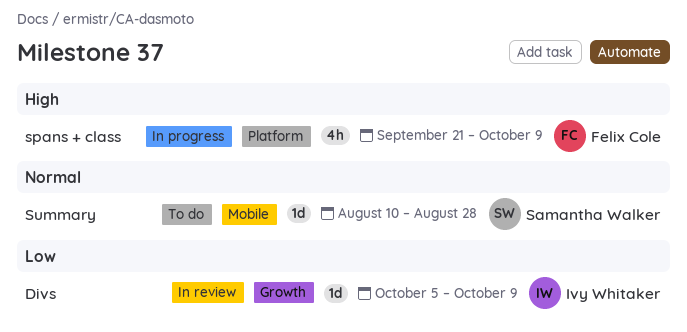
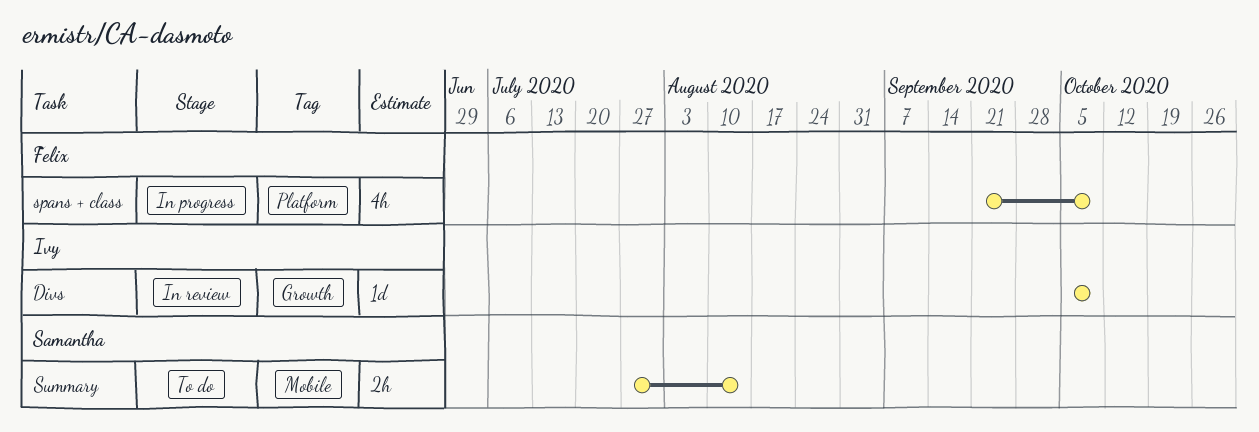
Summary, estimate: 1d -> 2h
Summary, start: Aug 10 -> Jul 27
Summary, due: Aug 28 -> Aug 14

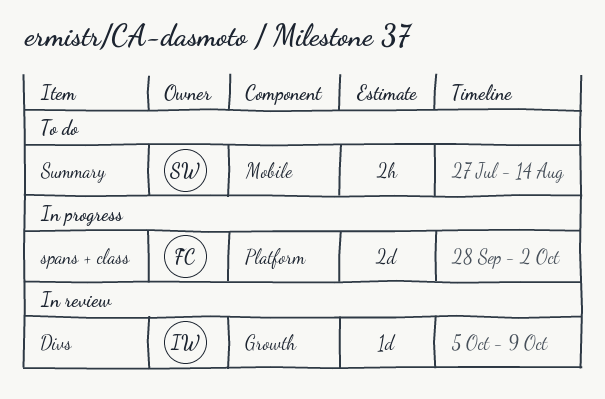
spans + class, estimate: 4h -> 2d
spans + class, start: Sep 21 -> Sep 28
spans + class, due: Oct 9 -> Oct 2

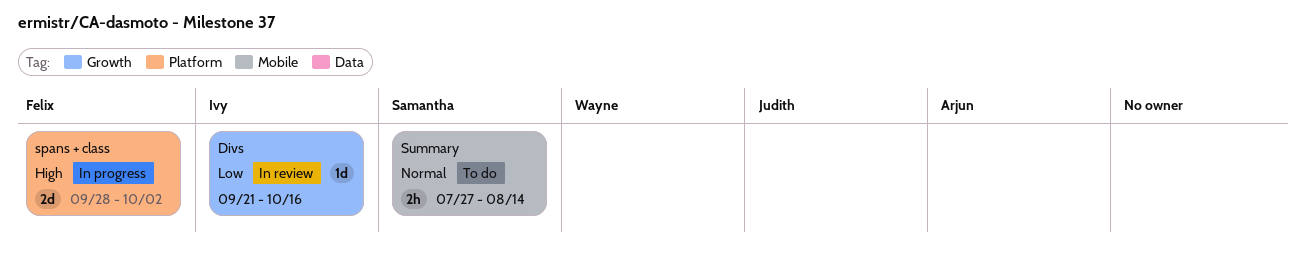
Divs, start: Oct 5 -> Sep 21
Divs, due: Oct 9 -> Oct 16

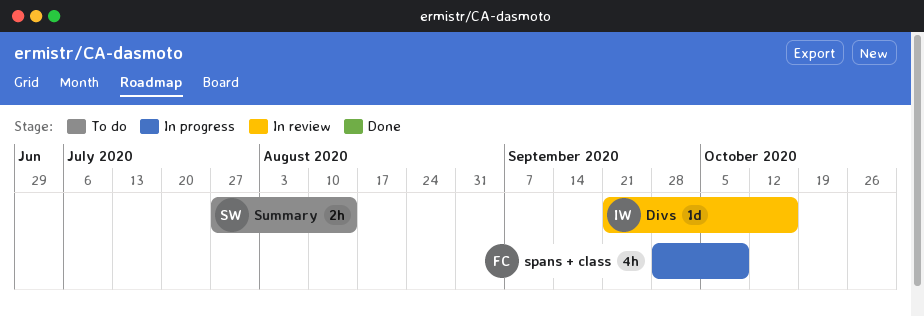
spans + class, estimate: 2d -> 4h
spans + class, due: Oct 2 -> Oct 9

